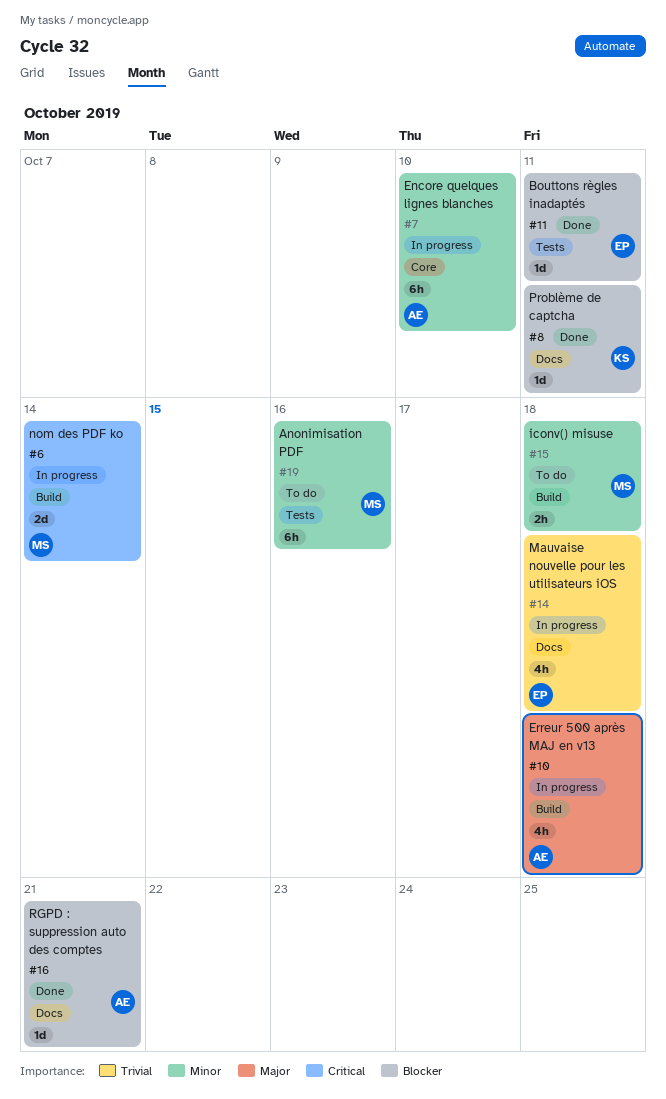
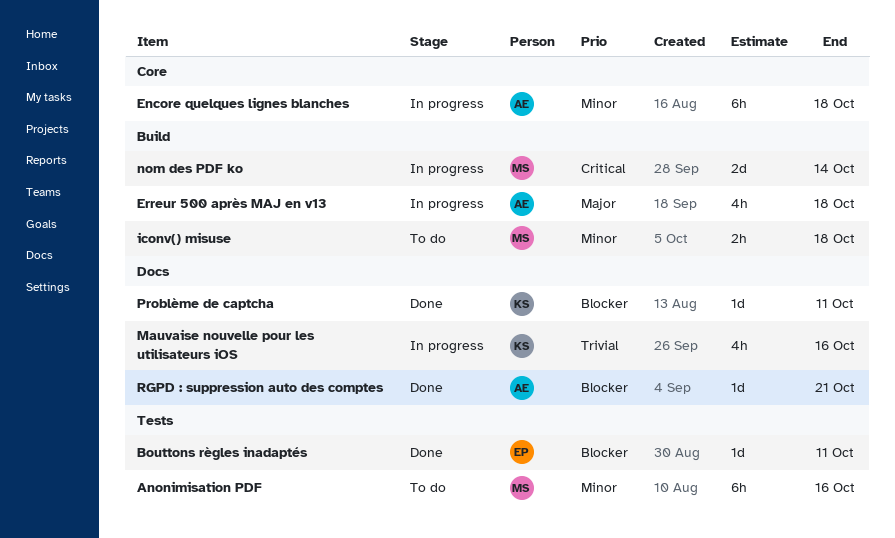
Encore quelques lignes blanches, due: Oct 10 -> Oct 18
Mauvaise nouvelle pour les utilisateurs iOS, owner: EP -> KS
Mauvaise nouvelle pour les utilisateurs iOS, due: Oct 18 -> Oct 16

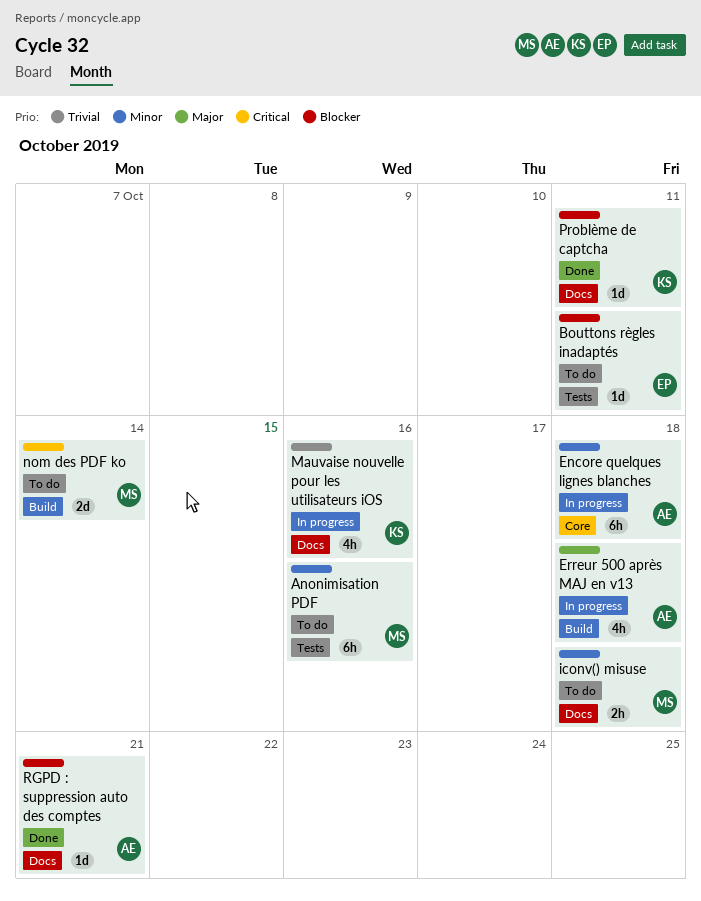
Bouttons règles inadaptés, status: Done -> To do
iconv() misuse, label: Build -> Docs
nom des PDF ko, status: In progress -> To do

